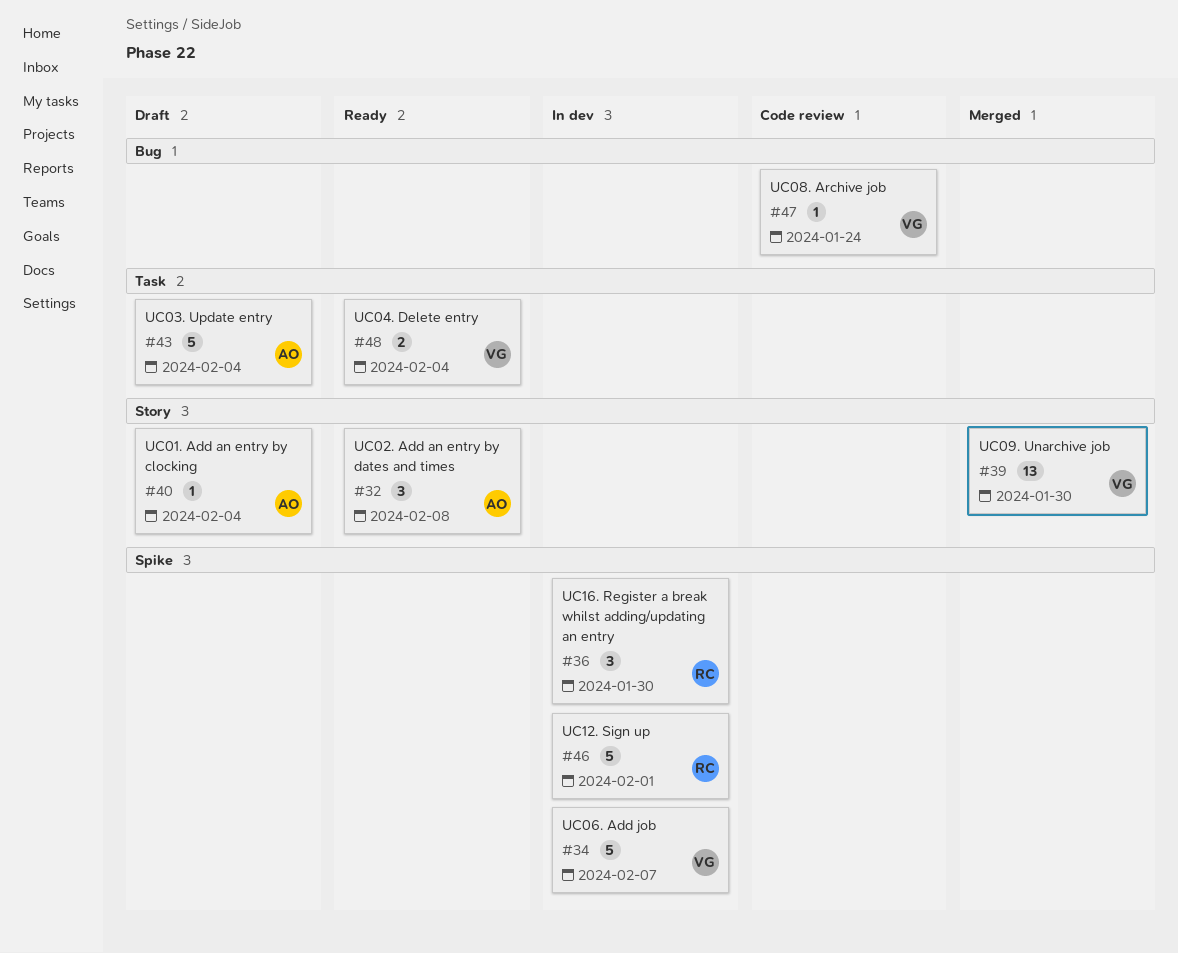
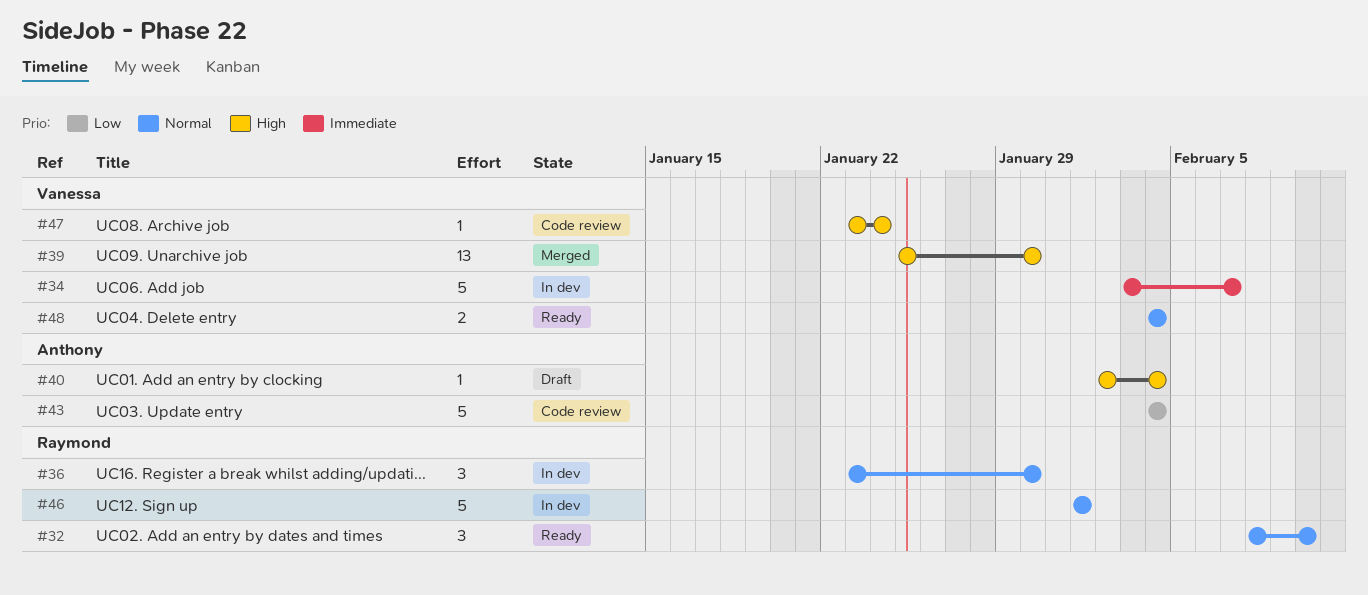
#32, owner: Anthony -> Raymond
#32, due: Feb 8 -> Feb 10
#43, status: Draft -> Code review

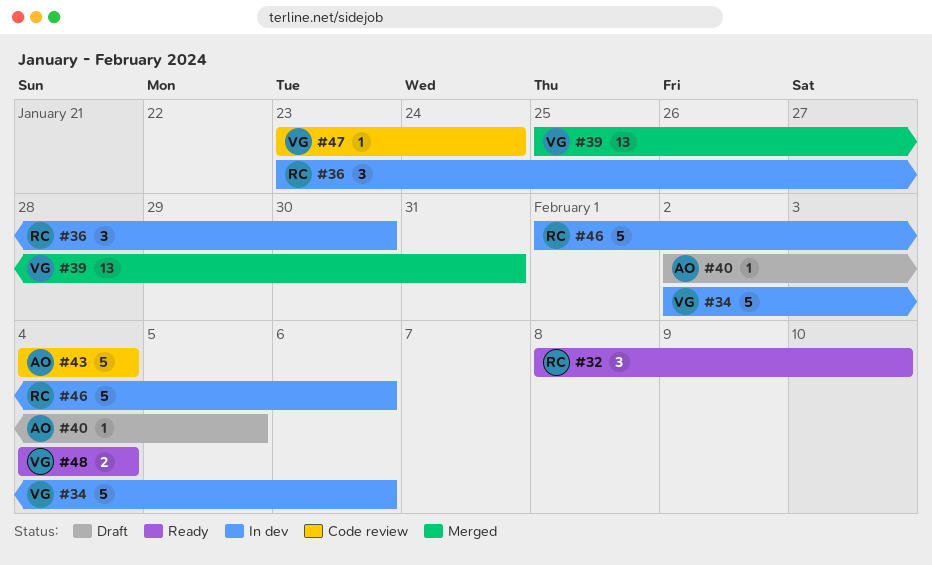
#34, start: Feb 3 -> Feb 2
#34, due: Feb 7 -> Feb 6
#39, due: Jan 30 -> Jan 31
#40, due: Feb 4 -> Feb 5
#46, due: Feb 1 -> Feb 6

